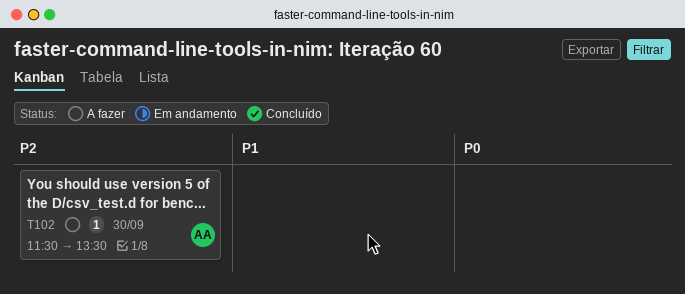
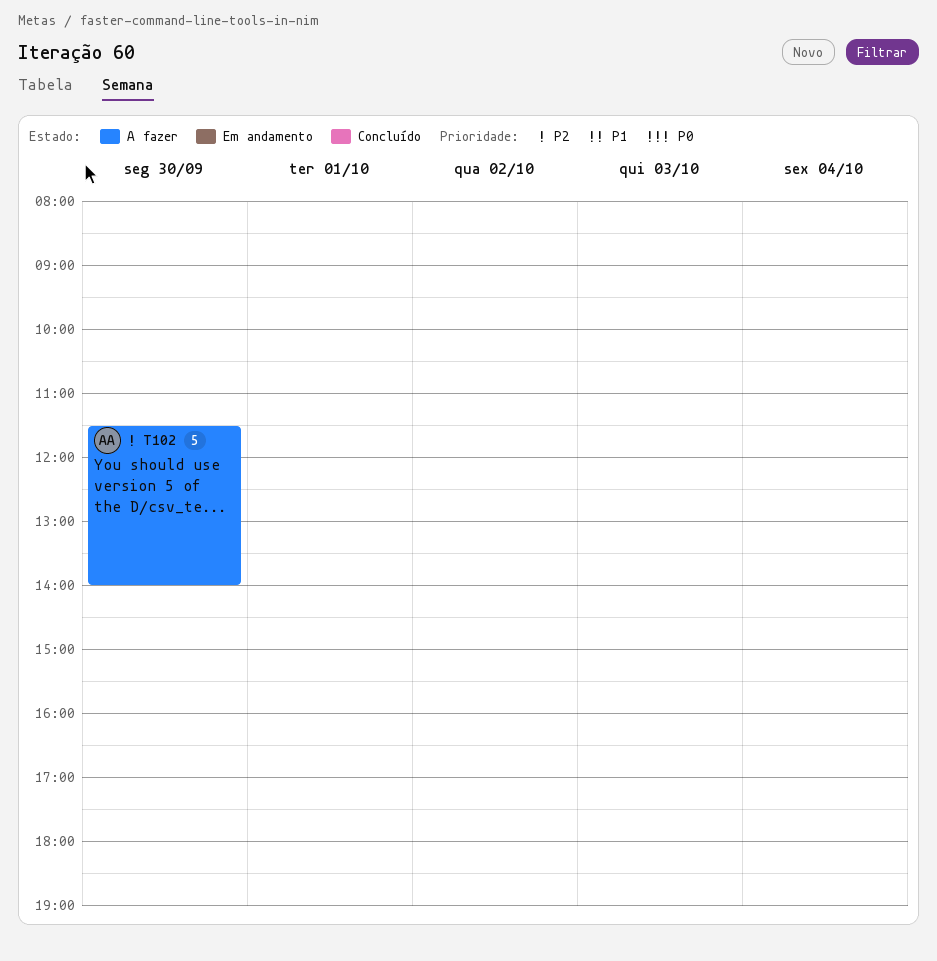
T102, estimate: 1 -> 5
T102, ends: 13:30 -> 14:00

